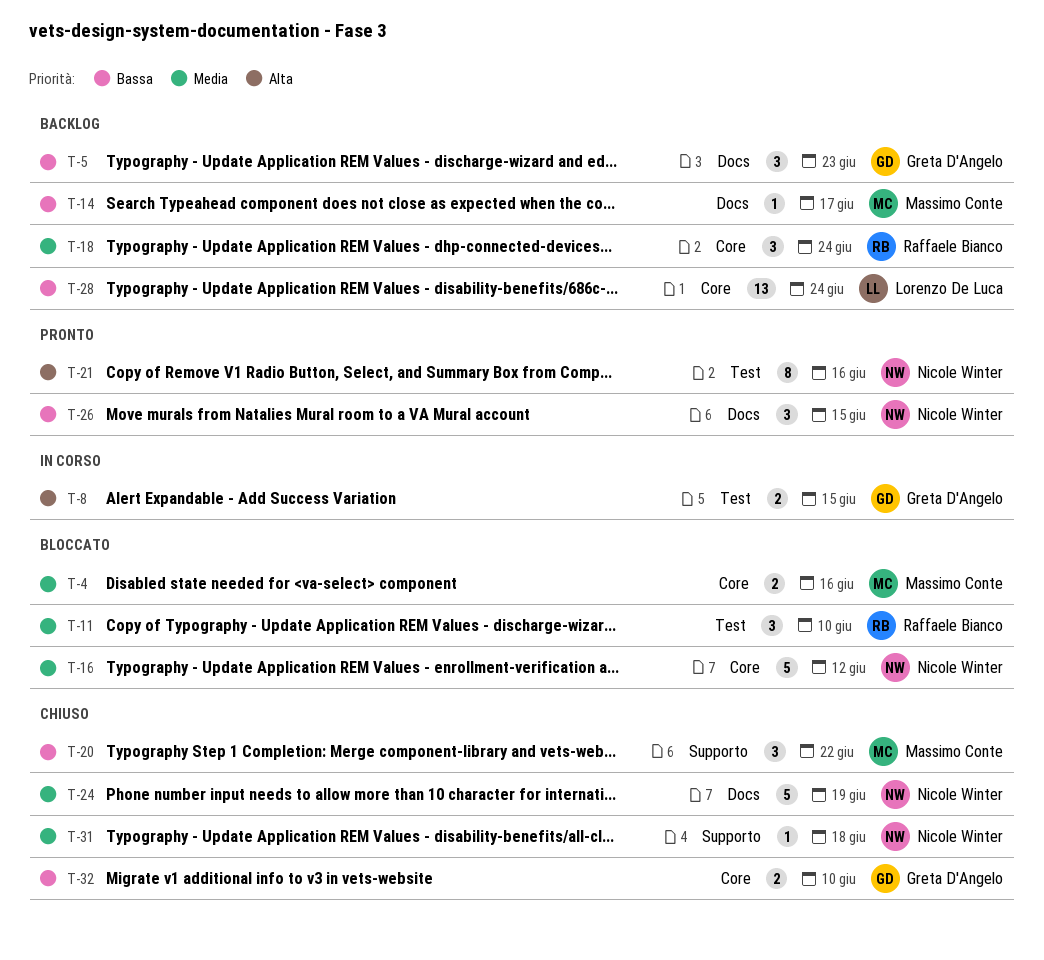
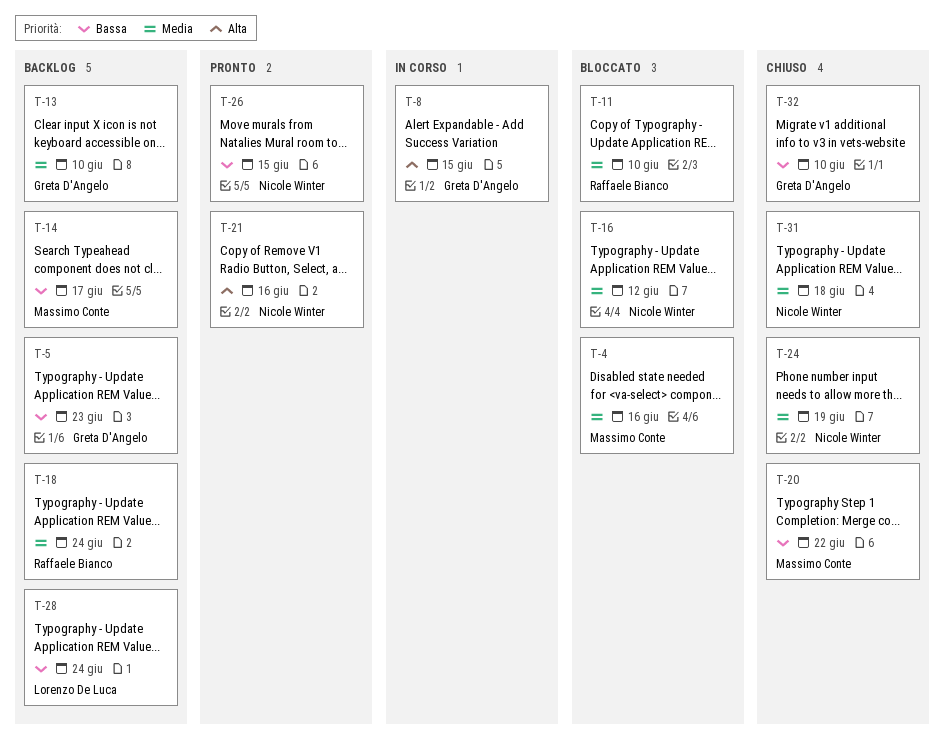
T-13: none -> present

